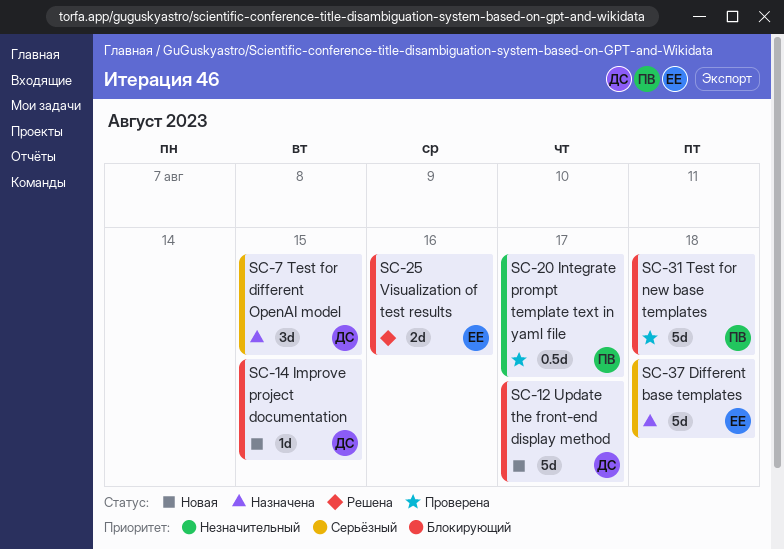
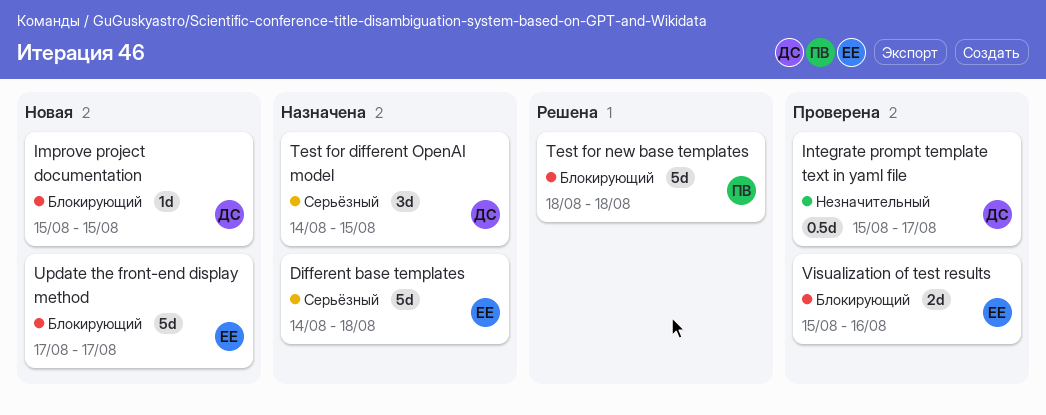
Integrate prompt template text in yaml file, owner: ПВ -> ДС
Test for new base templates, status: Проверена -> Решена
Update the front-end display method, owner: ДС -> ЕЕ
Visualization of test results, status: Решена -> Проверена

